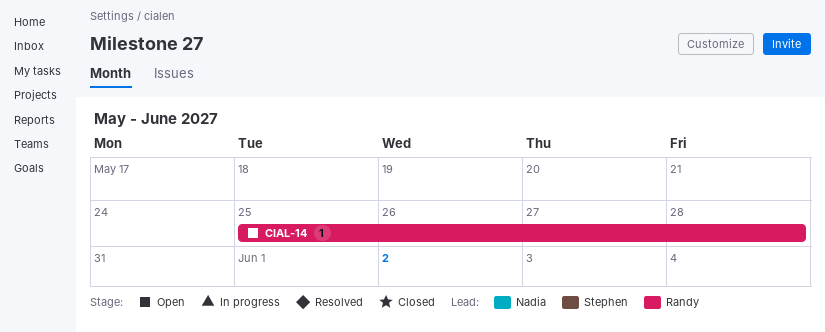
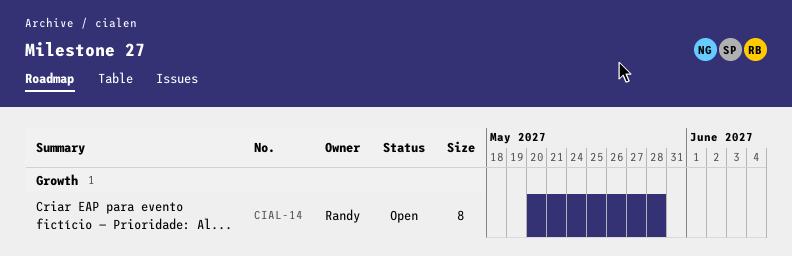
CIAL-14, estimate: 1 -> 8
CIAL-14, start: May 25 -> May 20

